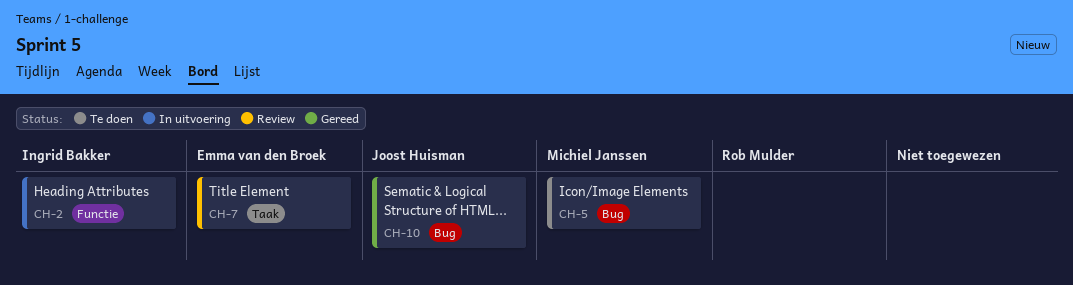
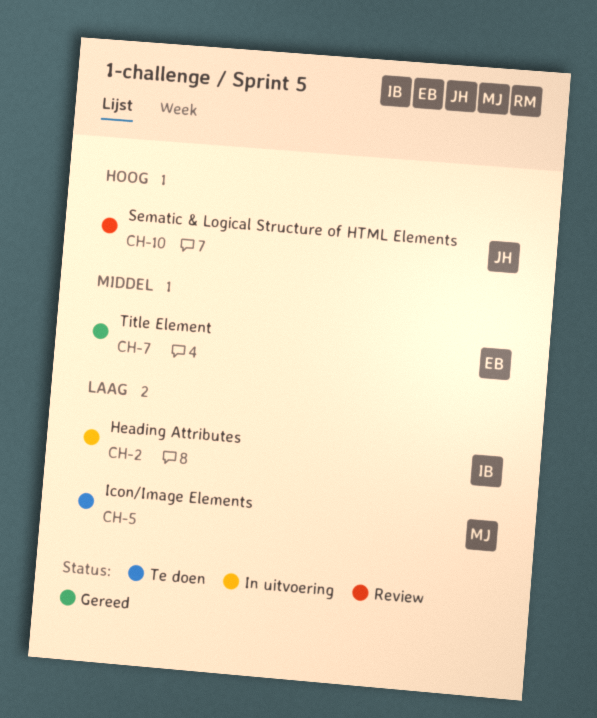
CH-7, status: Review -> Gereed
CH-10, status: Gereed -> Review

